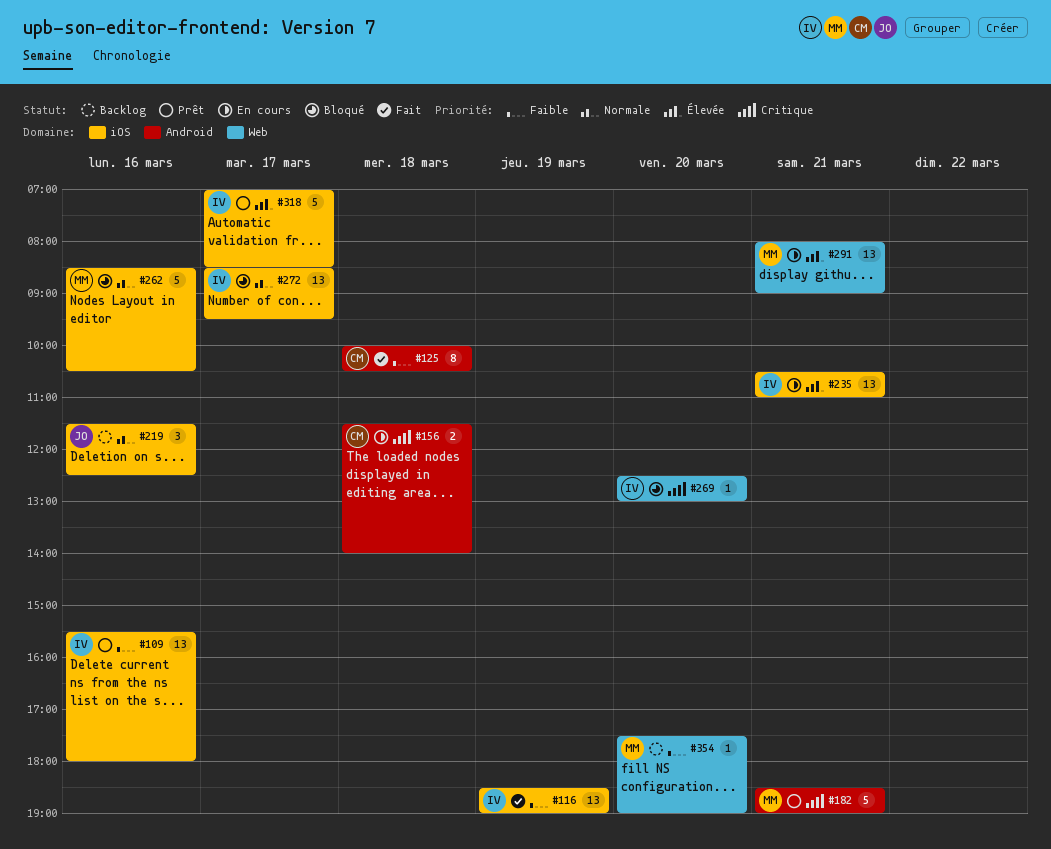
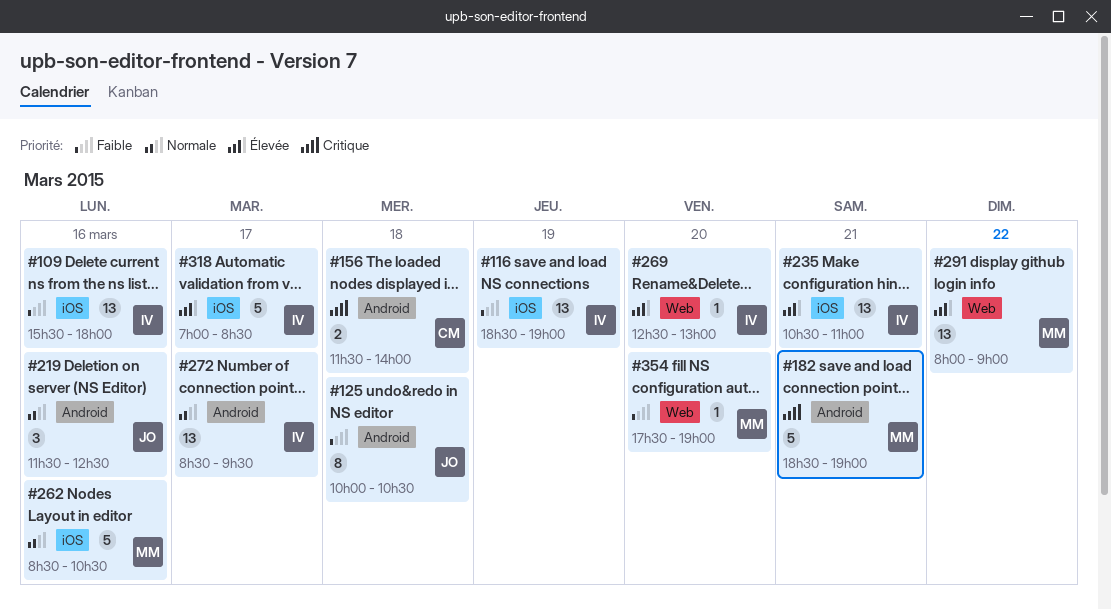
#125, owner: CM -> JO
#219, label: iOS -> Android
#269, priority: Critique -> Élevée
#272, label: iOS -> Android
#291, day: Mar 21 -> Mar 22

